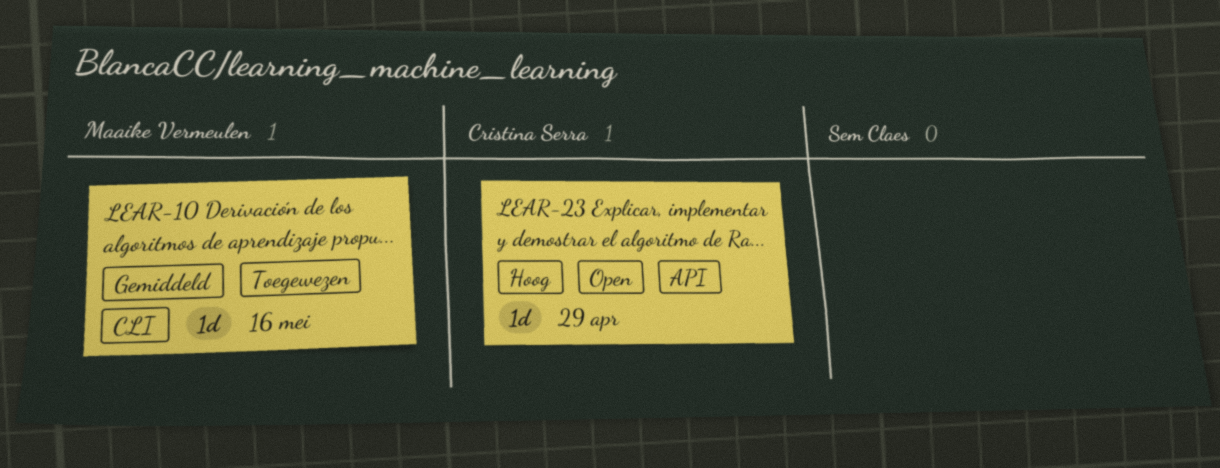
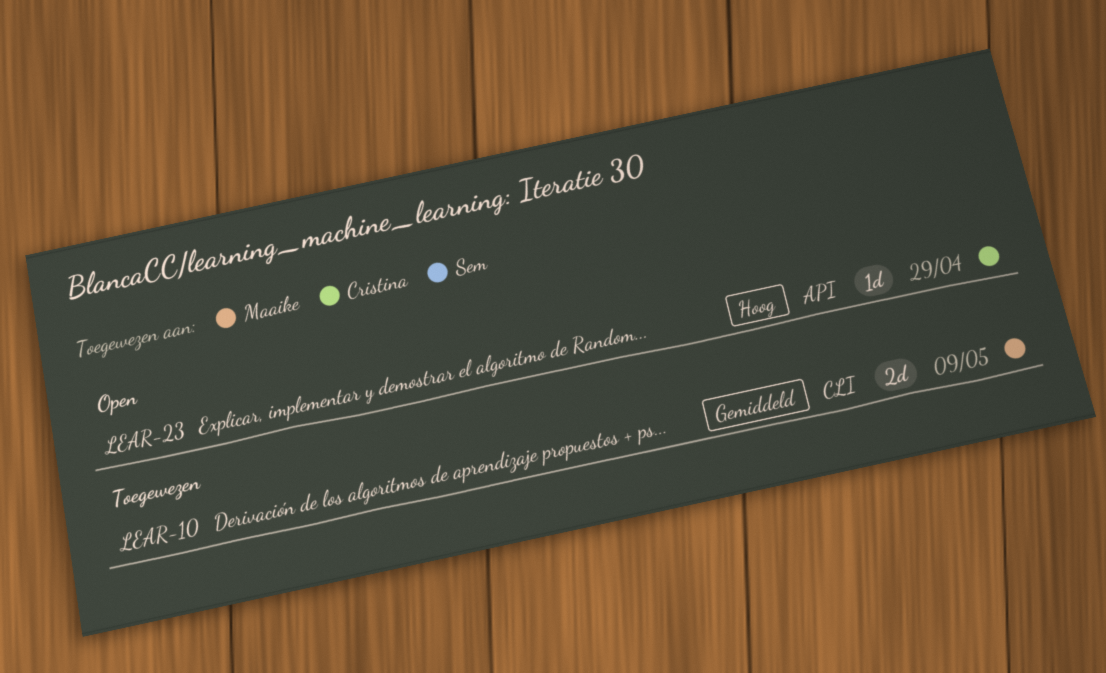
LEAR-10, estimate: 1d -> 2d
LEAR-10, due: May 16 -> May 9

